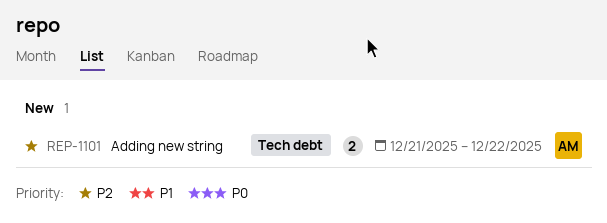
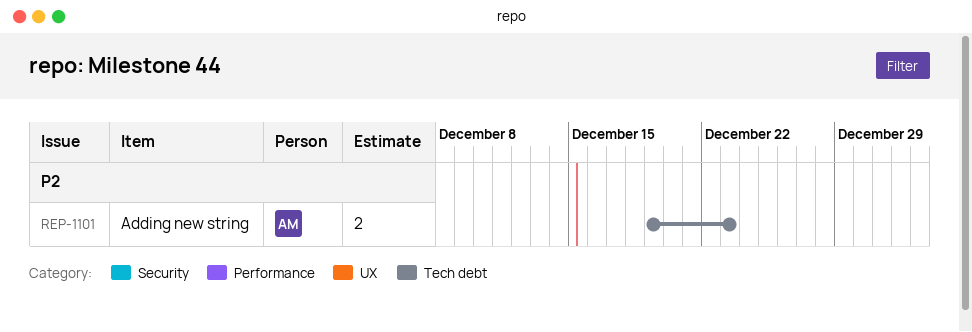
REP-1101, start: Dec 21 -> Dec 19
REP-1101, due: Dec 22 -> Dec 23

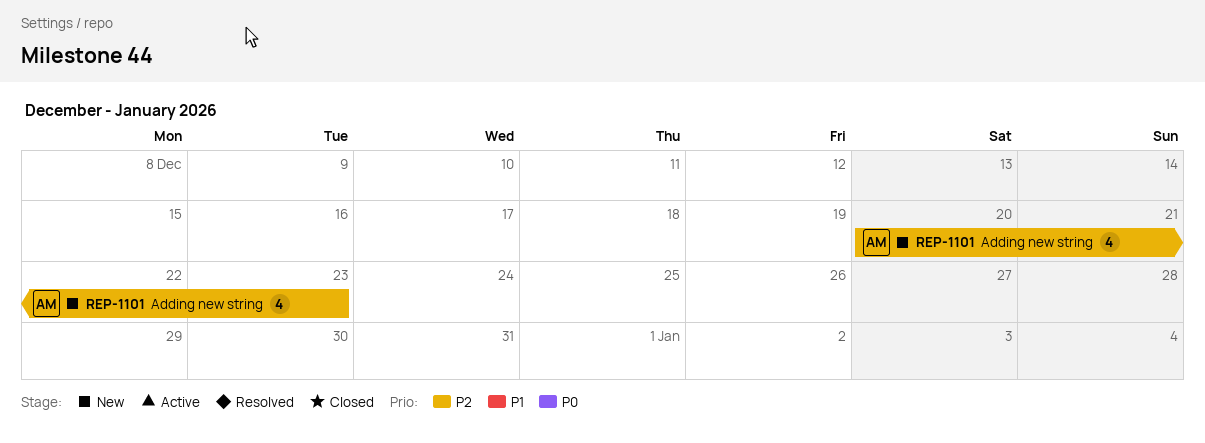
REP-1101, estimate: 2 -> 4
REP-1101, start: Dec 19 -> Dec 20

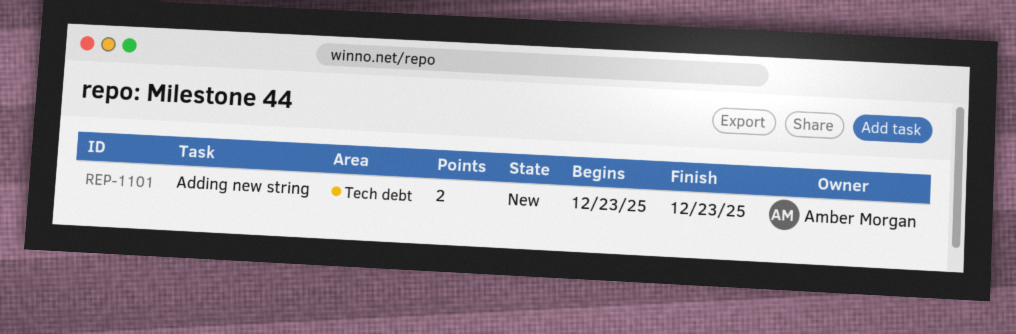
REP-1101, estimate: 4 -> 2
REP-1101, start: Dec 20 -> Dec 23

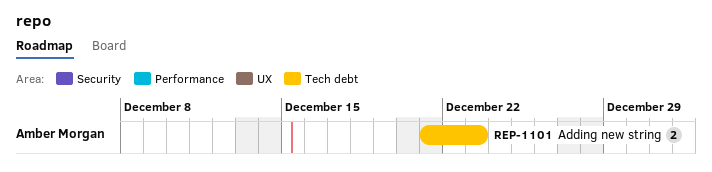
REP-1101, start: Dec 23 -> Dec 21

